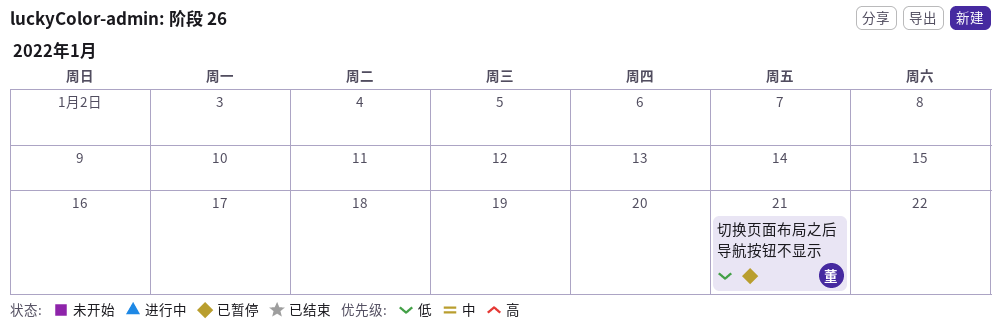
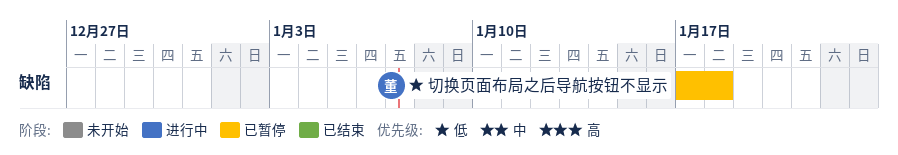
切换页面布局之后导航按钮不显示, due: Jan 21 -> Jan 18

